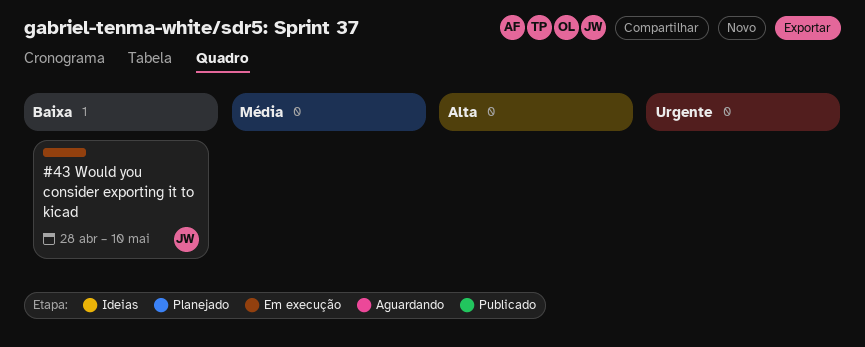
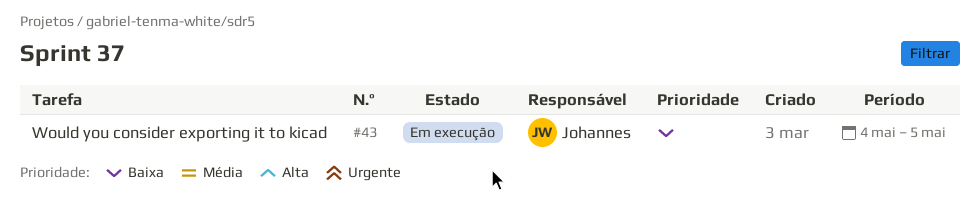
#43, start: Apr 28 -> May 4
#43, due: May 10 -> May 5

